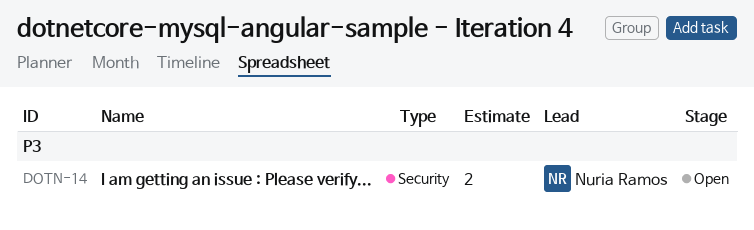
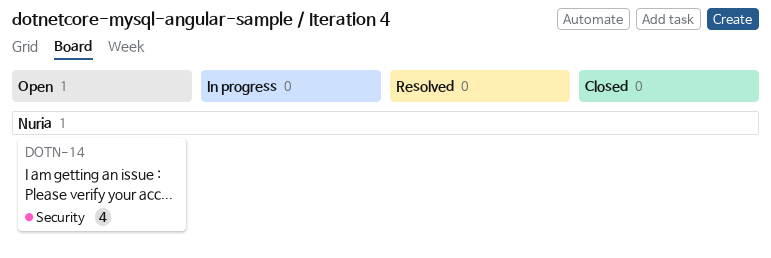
DOTN-14, estimate: 2 -> 4

